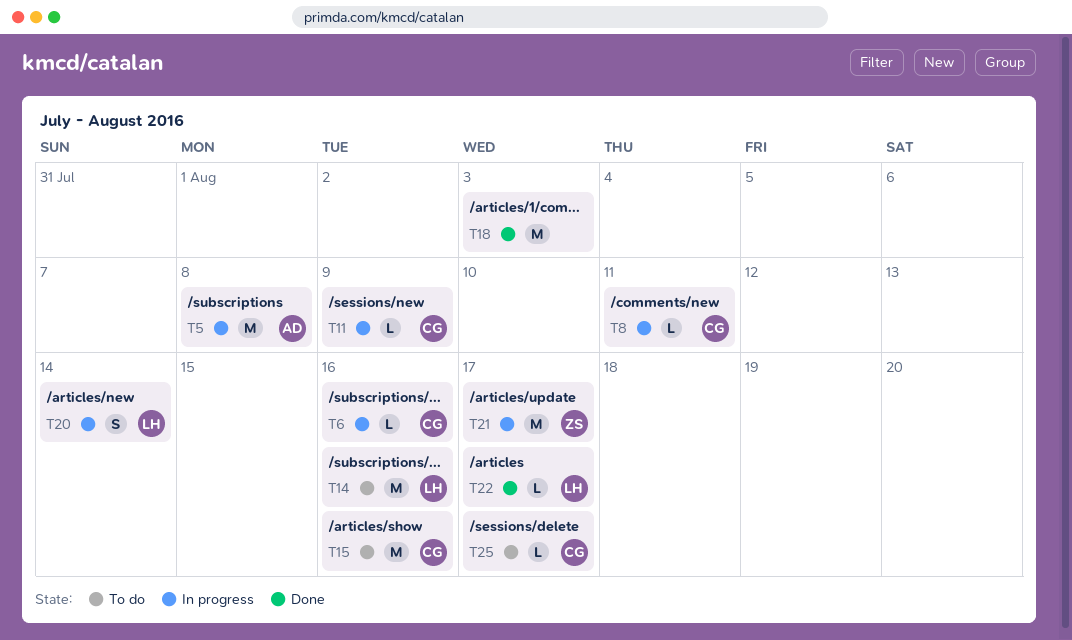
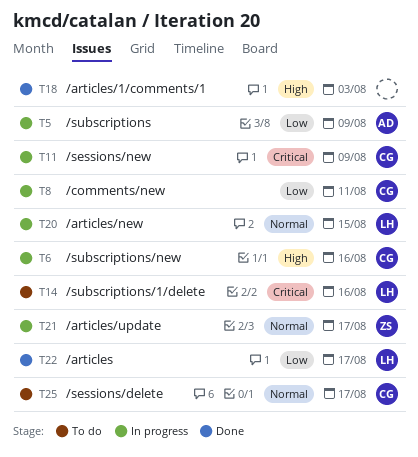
T5, due: Aug 8 -> Aug 9
T15: present -> none
T20, due: Aug 14 -> Aug 15

